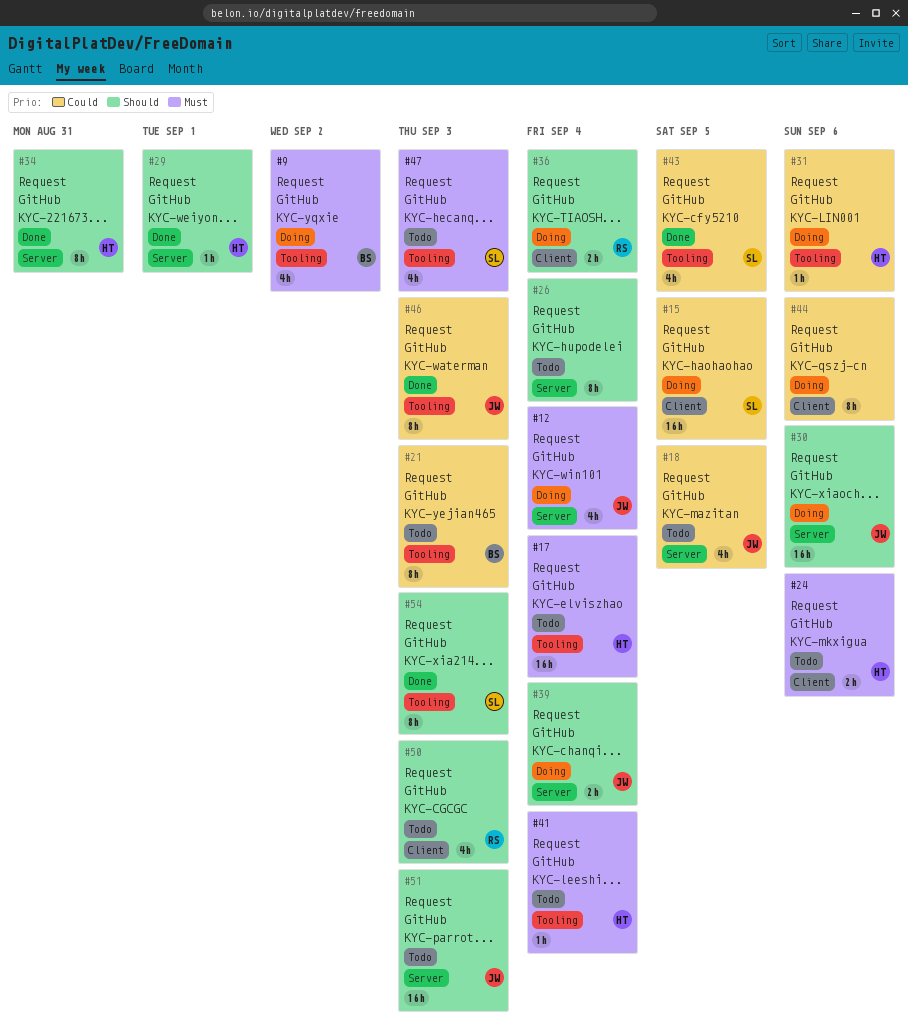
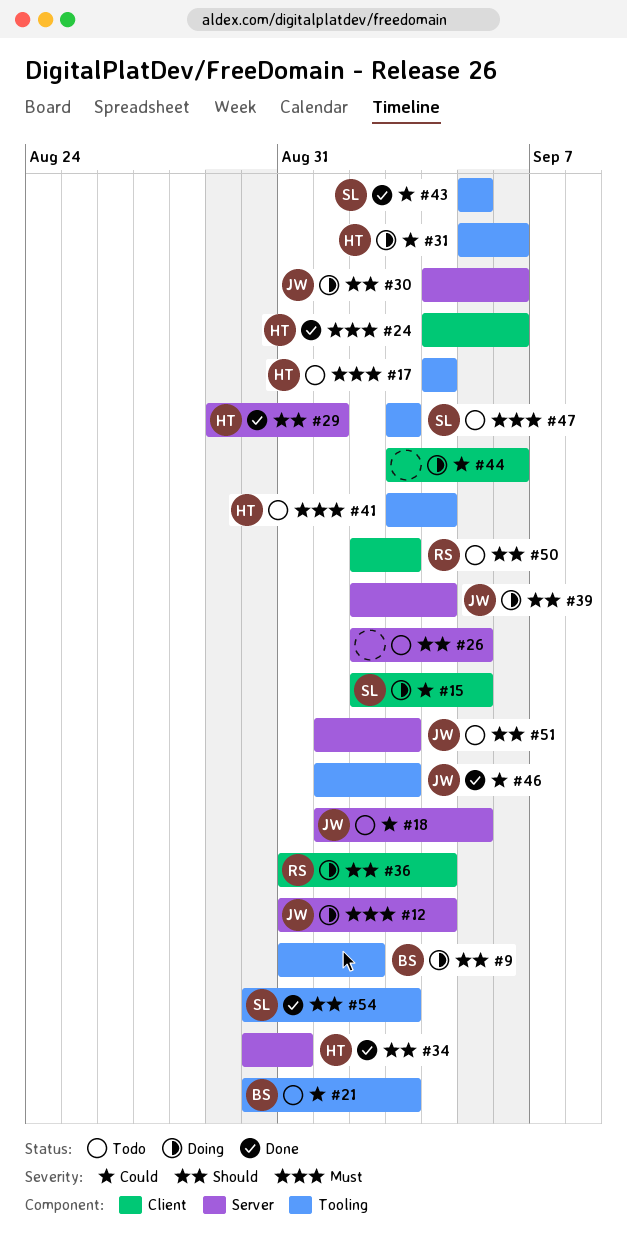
#9, priority: Must -> Should
#24, status: Todo -> Done
#26, due: Sep 4 -> Sep 5

